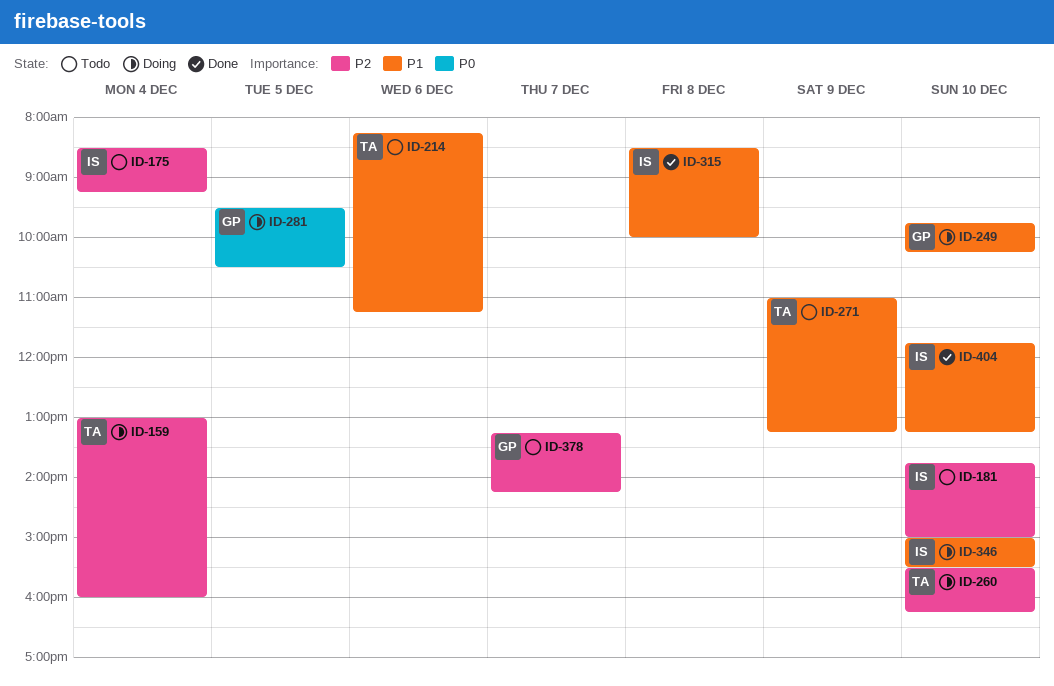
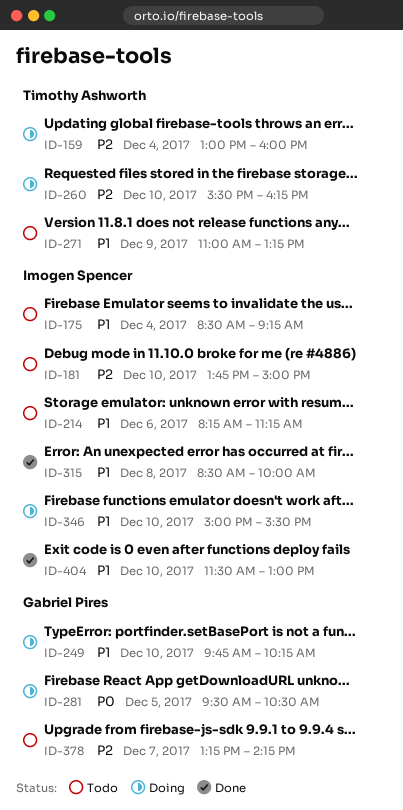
ID-175, priority: P2 -> P1
ID-214, owner: Timothy Ashworth -> Imogen Spencer
ID-404, begins: 11:45 -> 11:30
ID-404, ends: 13:15 -> 13:00

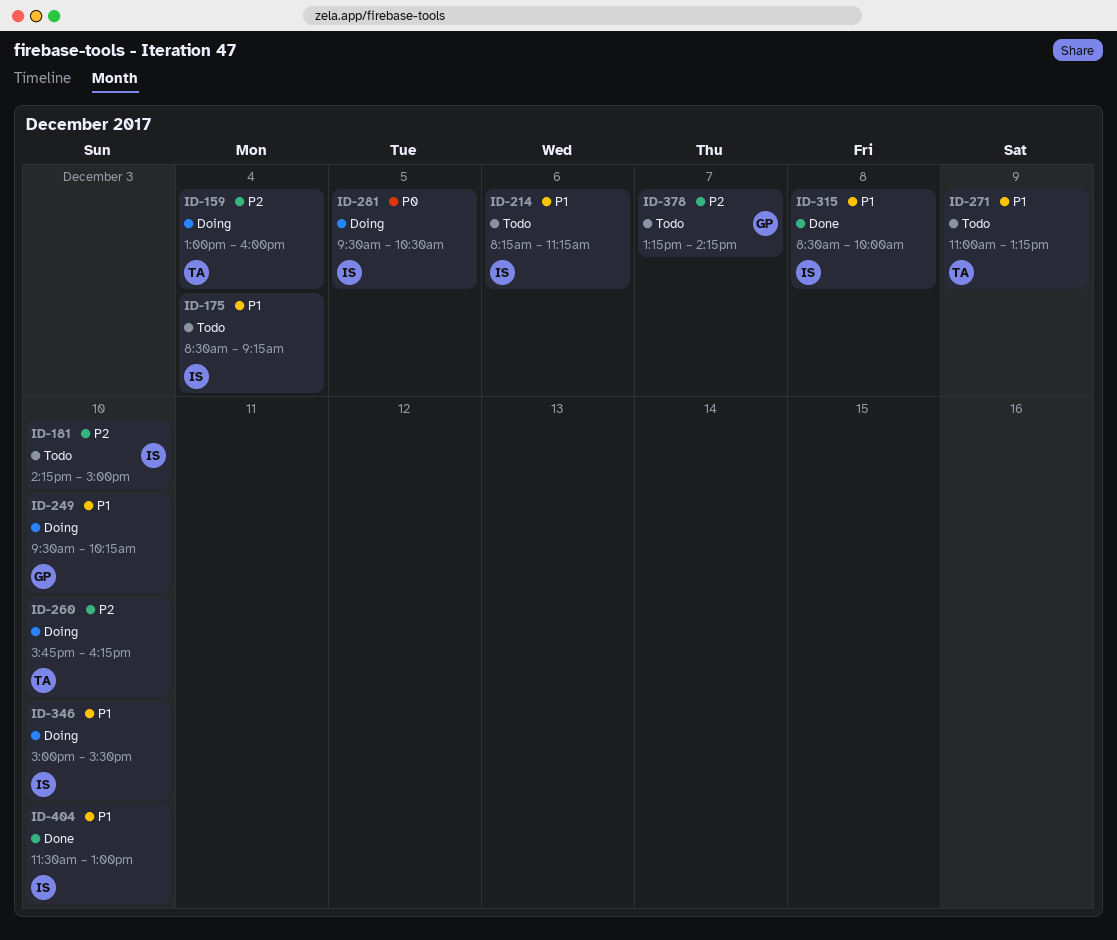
ID-181, begins: 13:45 -> 14:15
ID-249, begins: 09:45 -> 09:30
ID-260, begins: 15:30 -> 15:45
ID-281, owner: Gabriel Pires -> Imogen Spencer

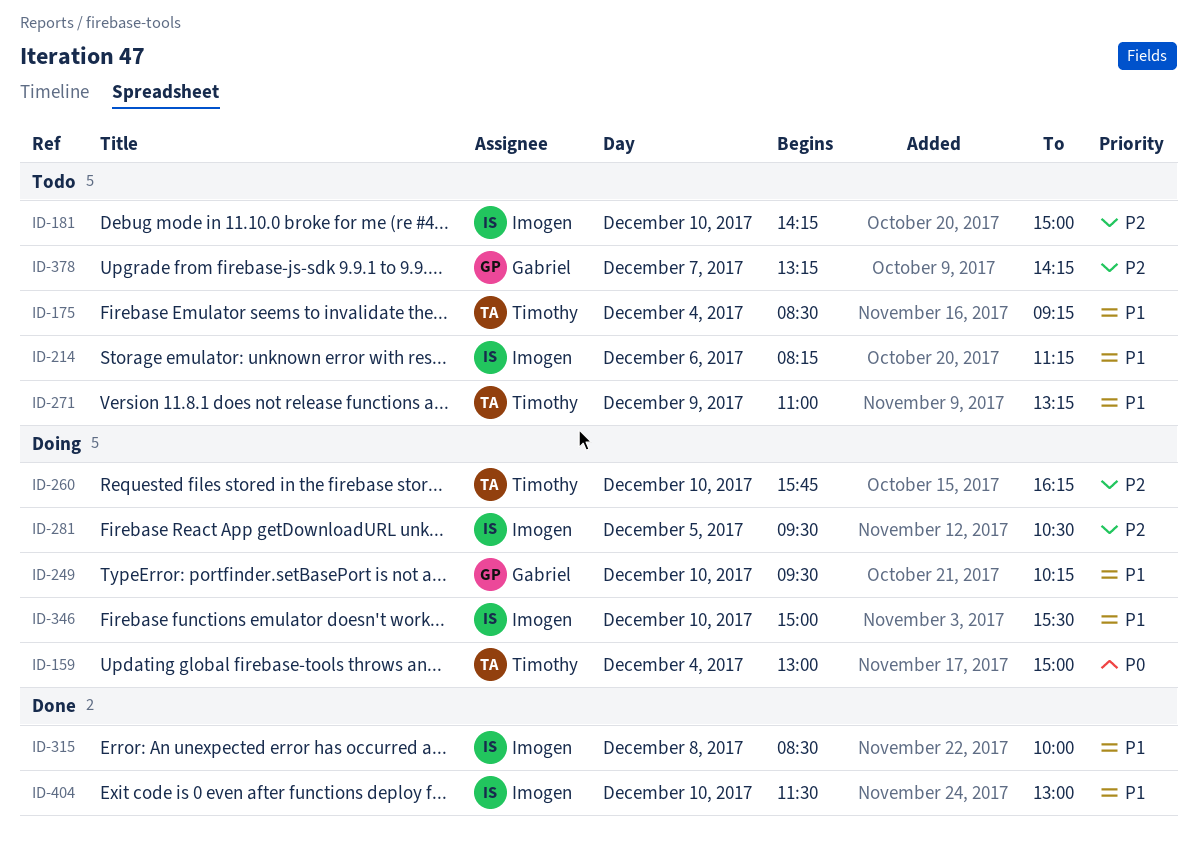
ID-159, priority: P2 -> P0
ID-159, ends: 16:00 -> 15:00
ID-175, owner: Imogen -> Timothy
ID-281, priority: P0 -> P2

